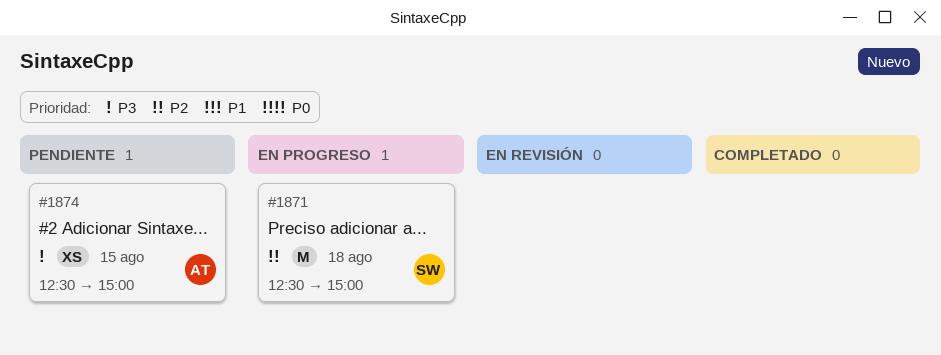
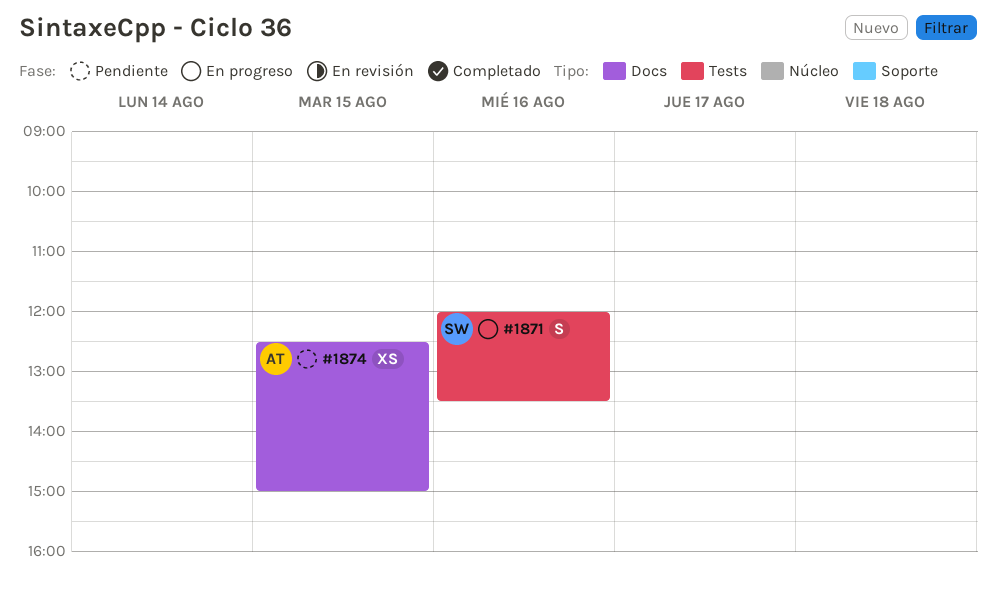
#1871, estimate: M -> S
#1871, day: Aug 18 -> Aug 16
#1871, begins: 12:30 -> 12:00
#1871, ends: 15:00 -> 13:30

